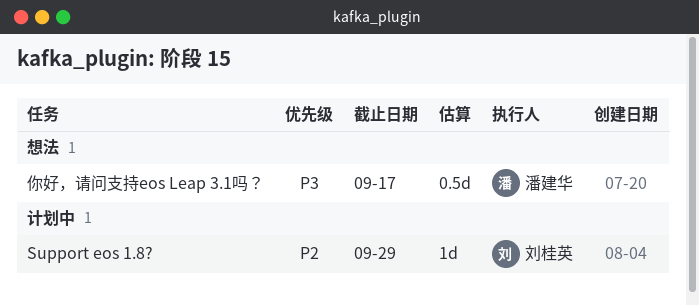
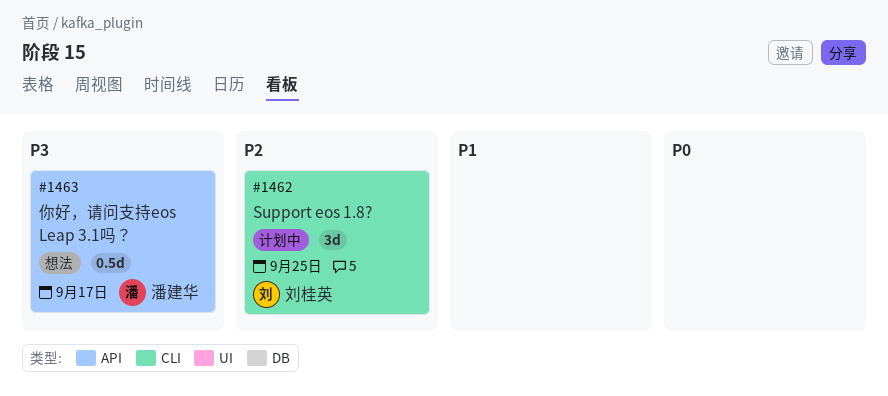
Support eos 1.8?, estimate: 1d -> 3d
Support eos 1.8?, due: Sep 29 -> Sep 25

